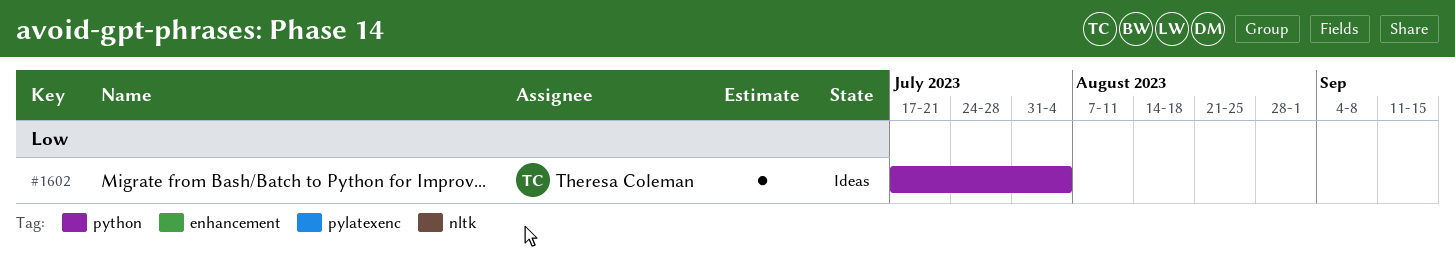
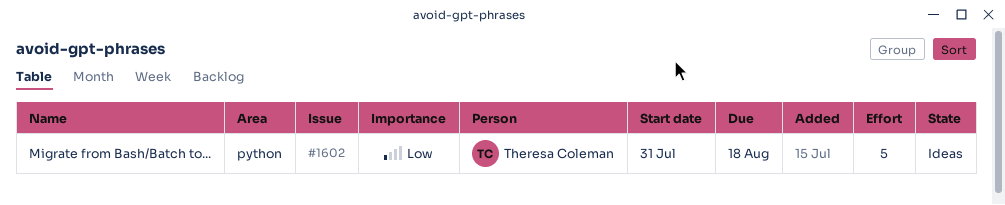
#1602, estimate: 1 -> 5
#1602, start: Jul 17 -> Jul 31
#1602, due: Aug 4 -> Aug 18

